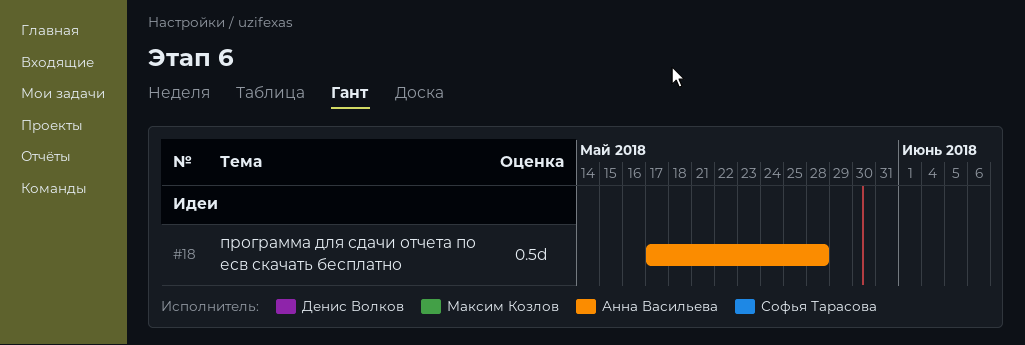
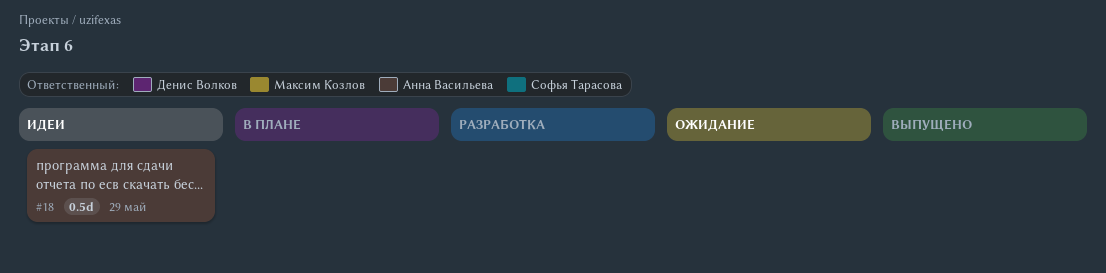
#18, due: May 28 -> May 29

